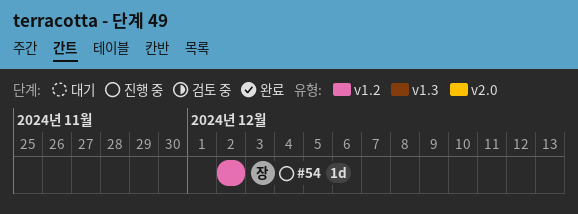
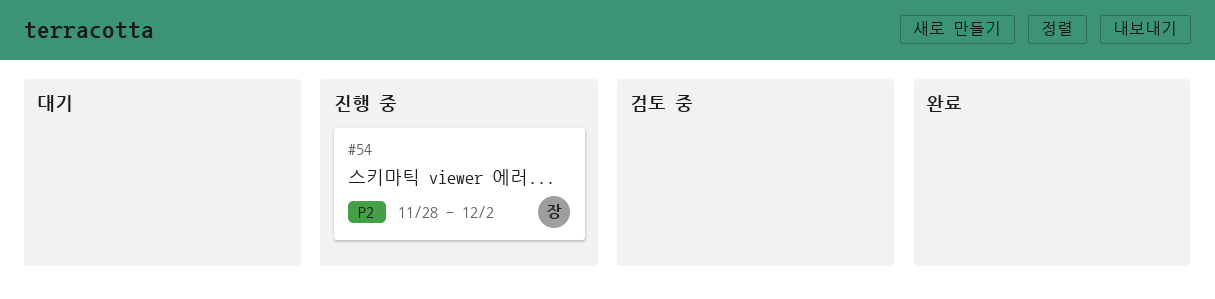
#54, start: Dec 2 -> Nov 28

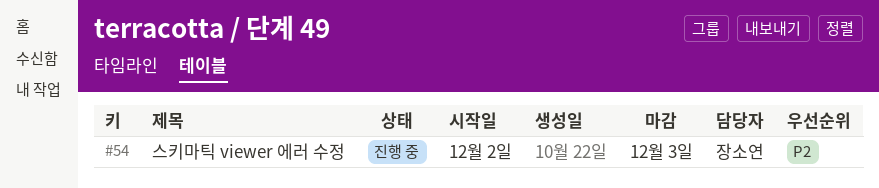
#54, start: Nov 28 -> Dec 2
#54, due: Dec 2 -> Dec 3

